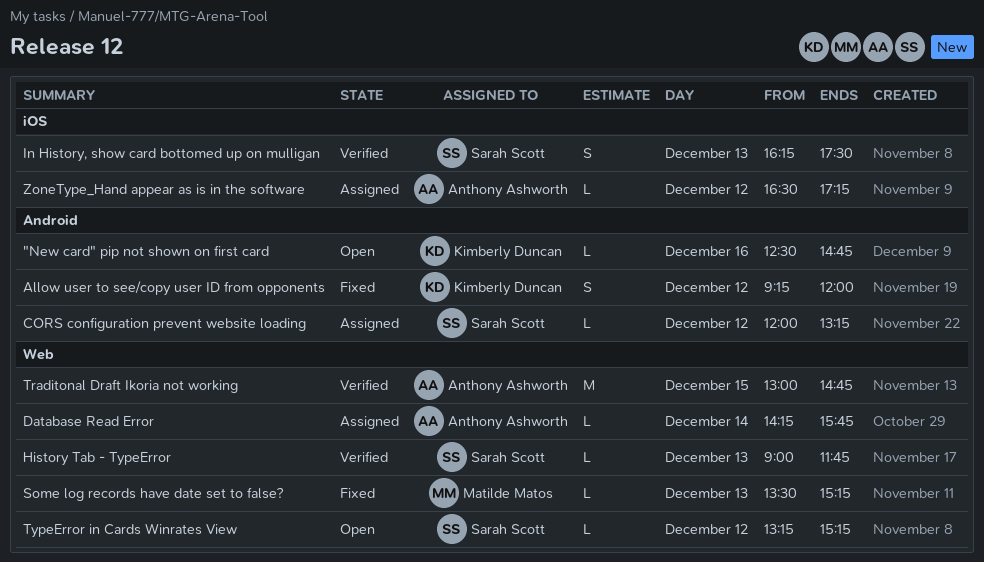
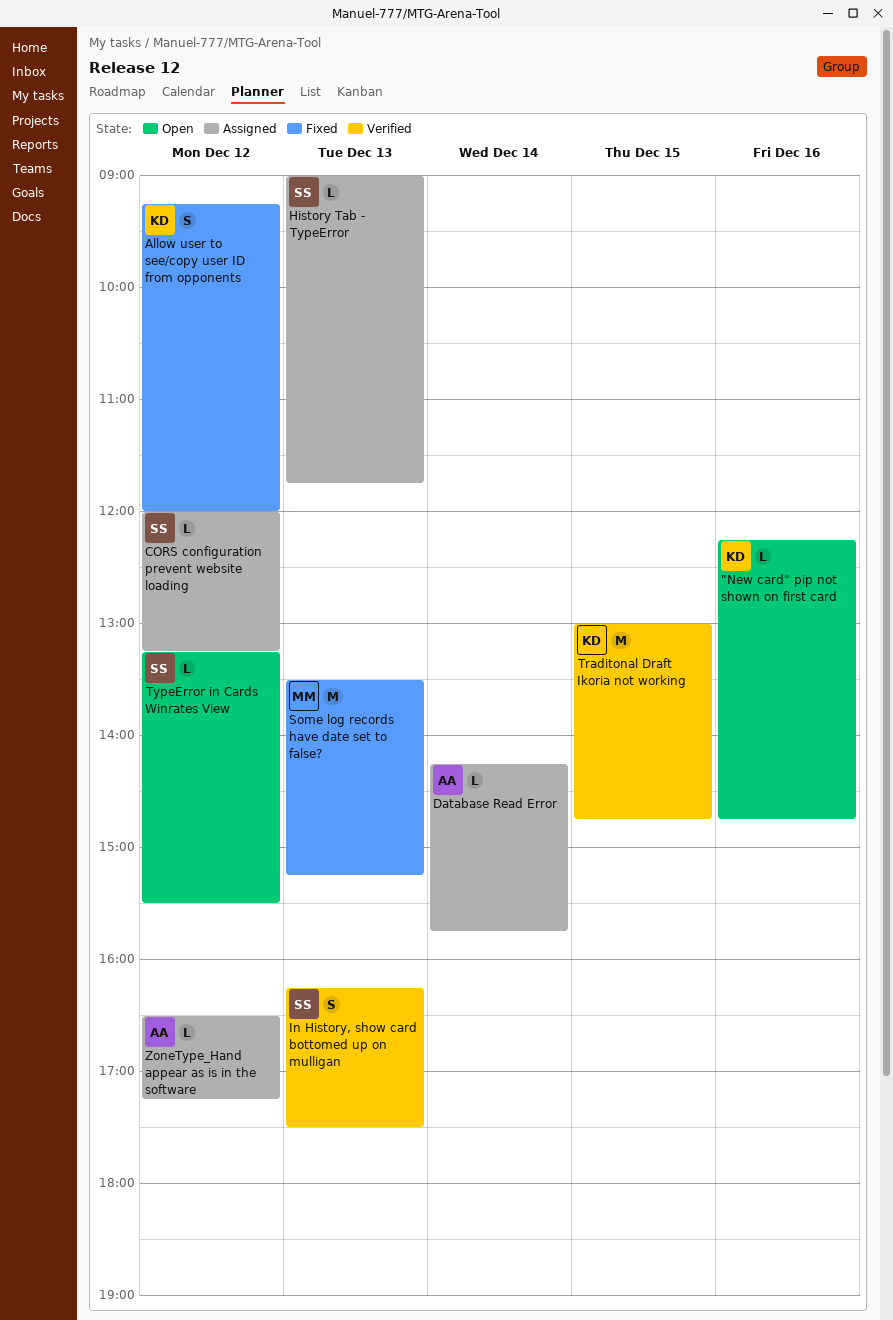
"New card" pip not shown on first card, begins: 12:30 -> 12:15
History Tab - TypeError, status: Verified -> Assigned
Some log records have date set to false?, estimate: L -> M
Traditonal Draft Ikoria not working, owner: Anthony Ashworth -> Kimberly Duncan
TypeError in Cards Winrates View, ends: 15:15 -> 15:30

